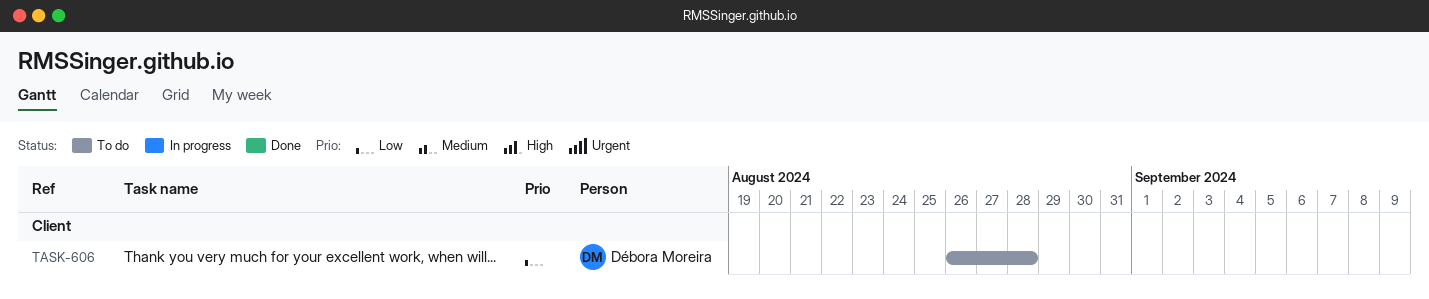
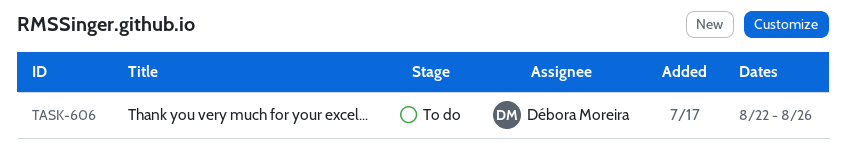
TASK-606, start: Aug 26 -> Aug 22
TASK-606, due: Aug 28 -> Aug 26

